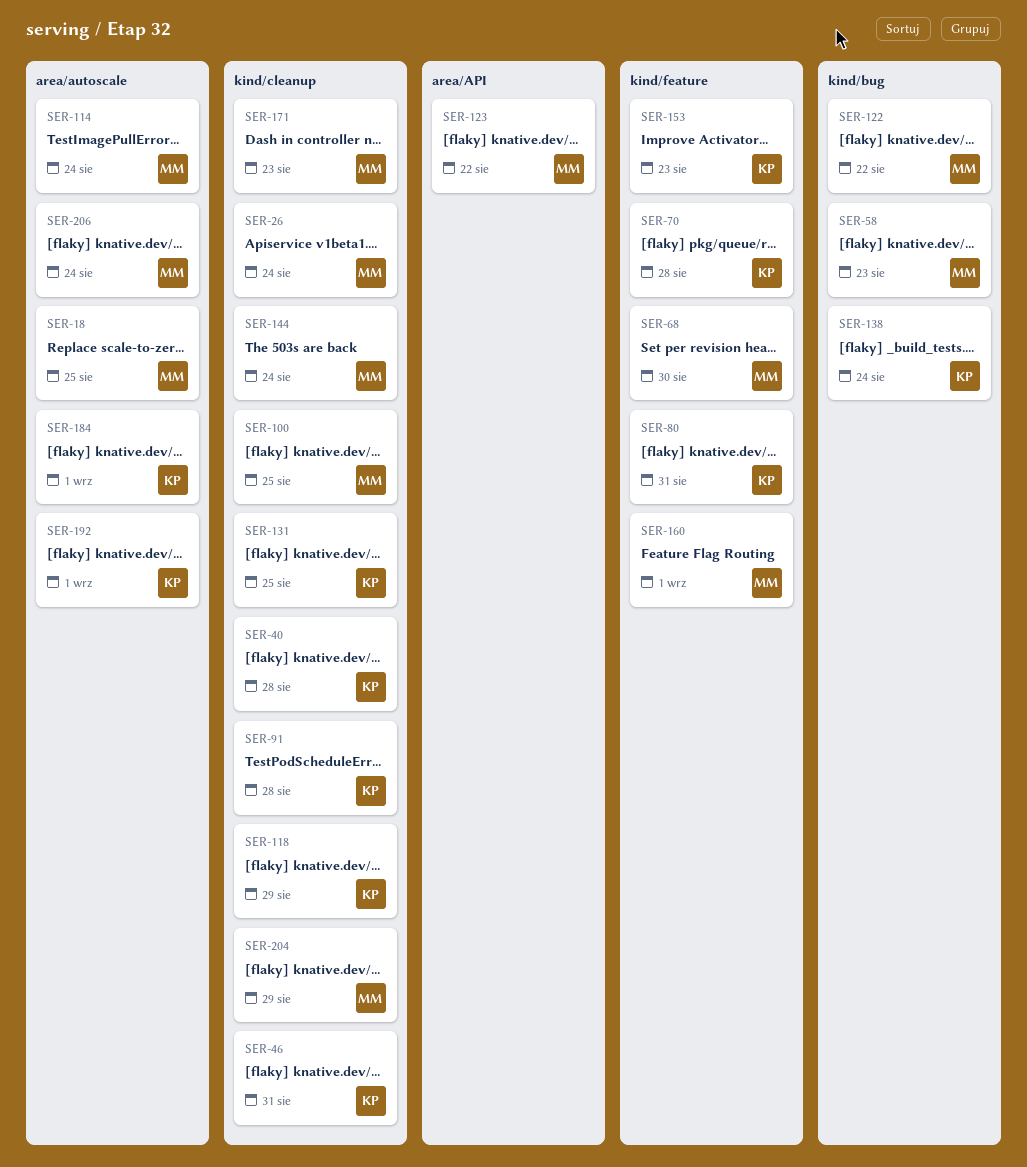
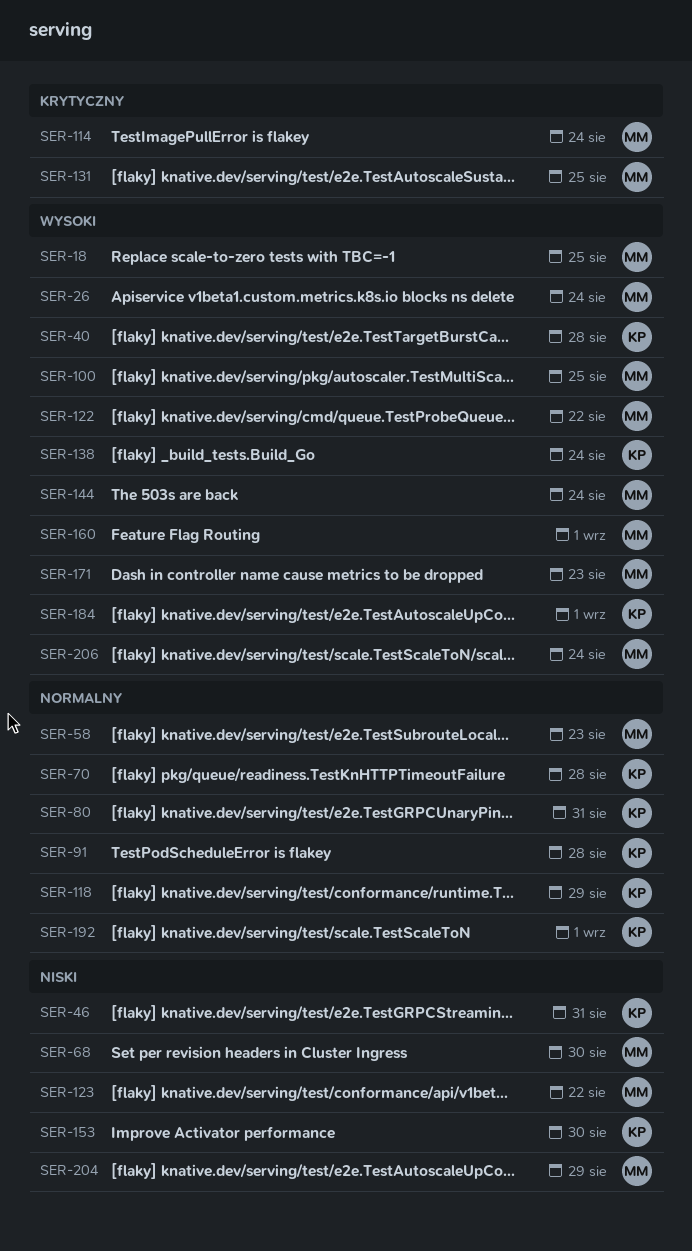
SER-131, owner: KP -> MM
SER-153, due: Aug 23 -> Aug 30

